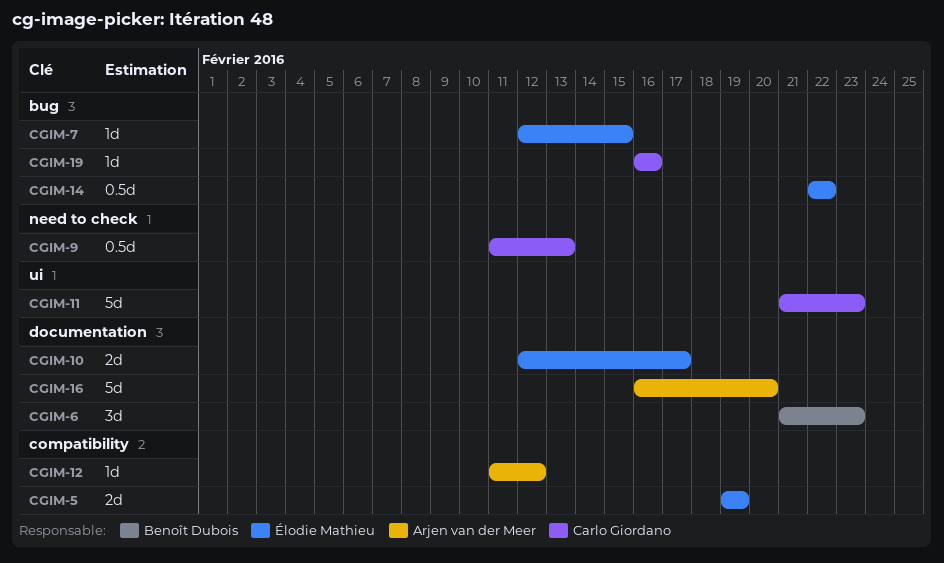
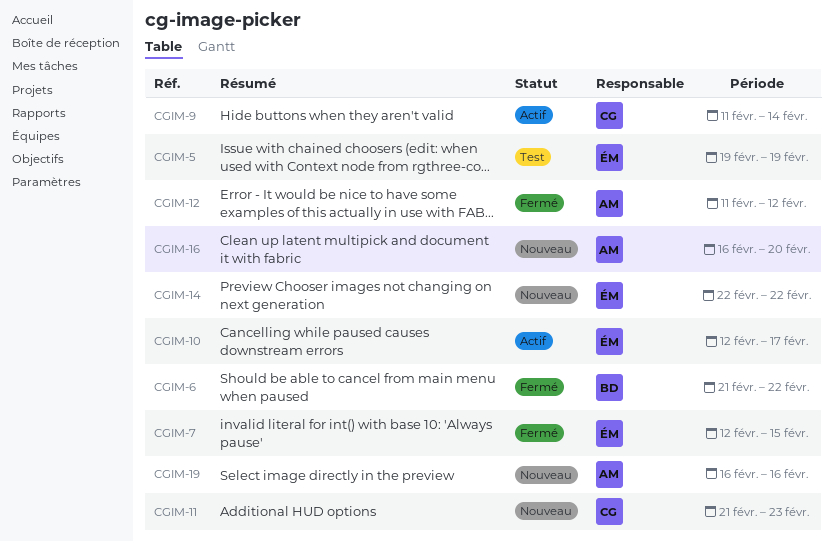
CGIM-6, due: Feb 23 -> Feb 22
CGIM-9, due: Feb 13 -> Feb 14
CGIM-19, owner: Carlo Giordano -> Arjen van der Meer

